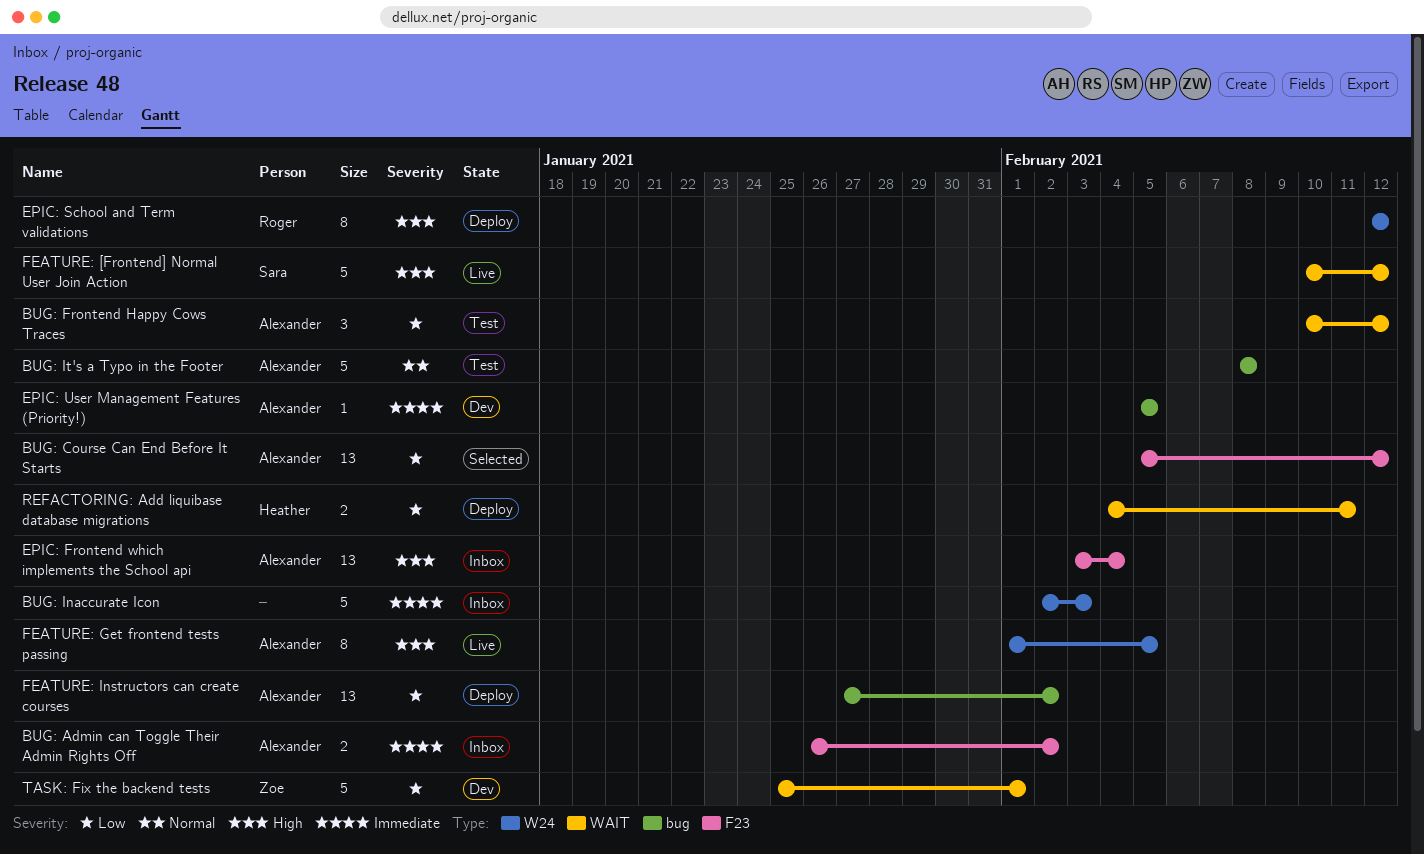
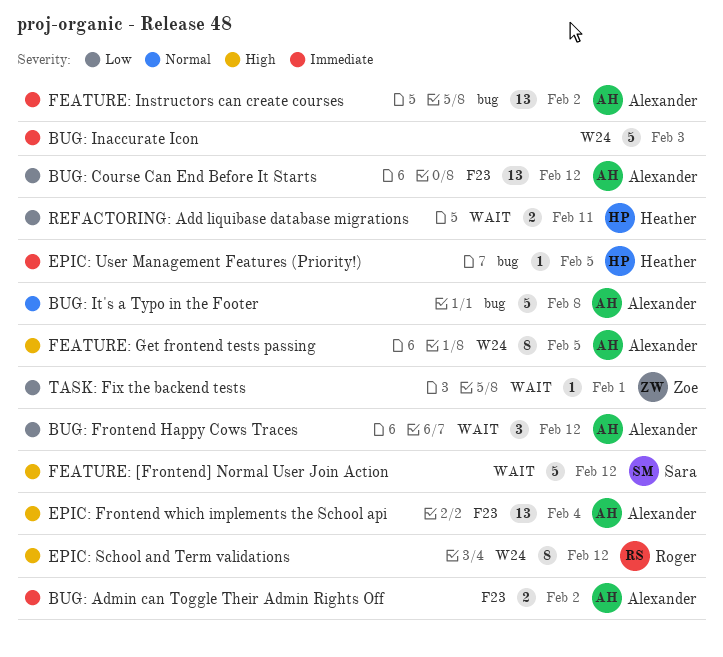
EPIC: User Management Features (Priority!), owner: Alexander -> Heather
FEATURE: Instructors can create courses, priority: Low -> Immediate
TASK: Fix the backend tests, estimate: 5 -> 1

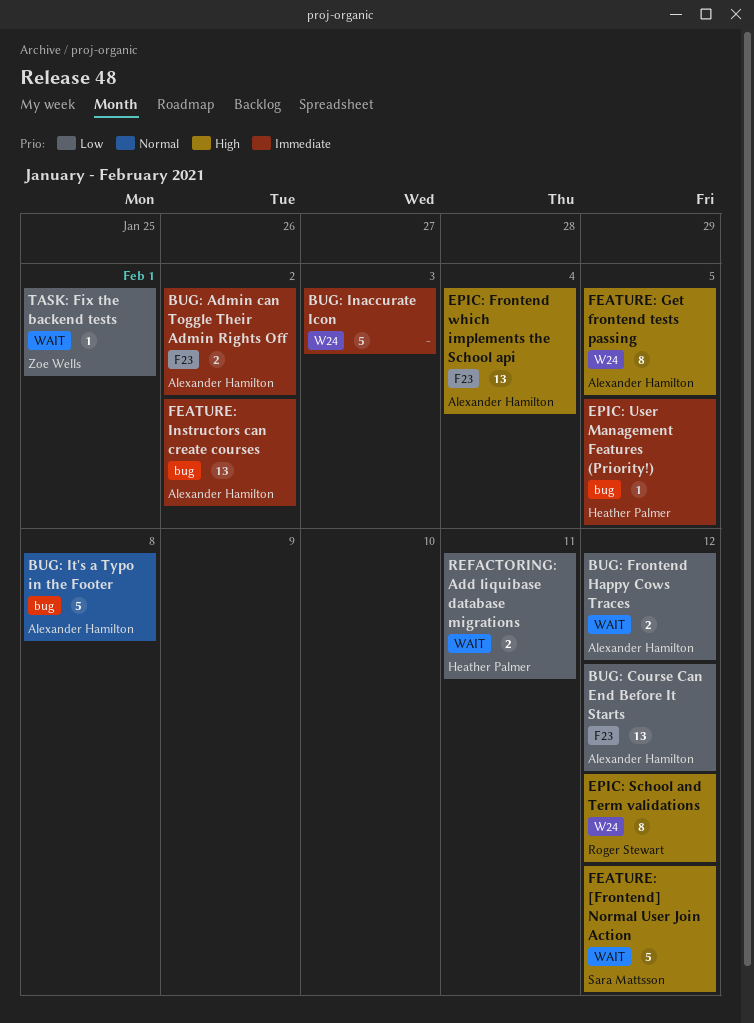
BUG: Frontend Happy Cows Traces, estimate: 3 -> 2

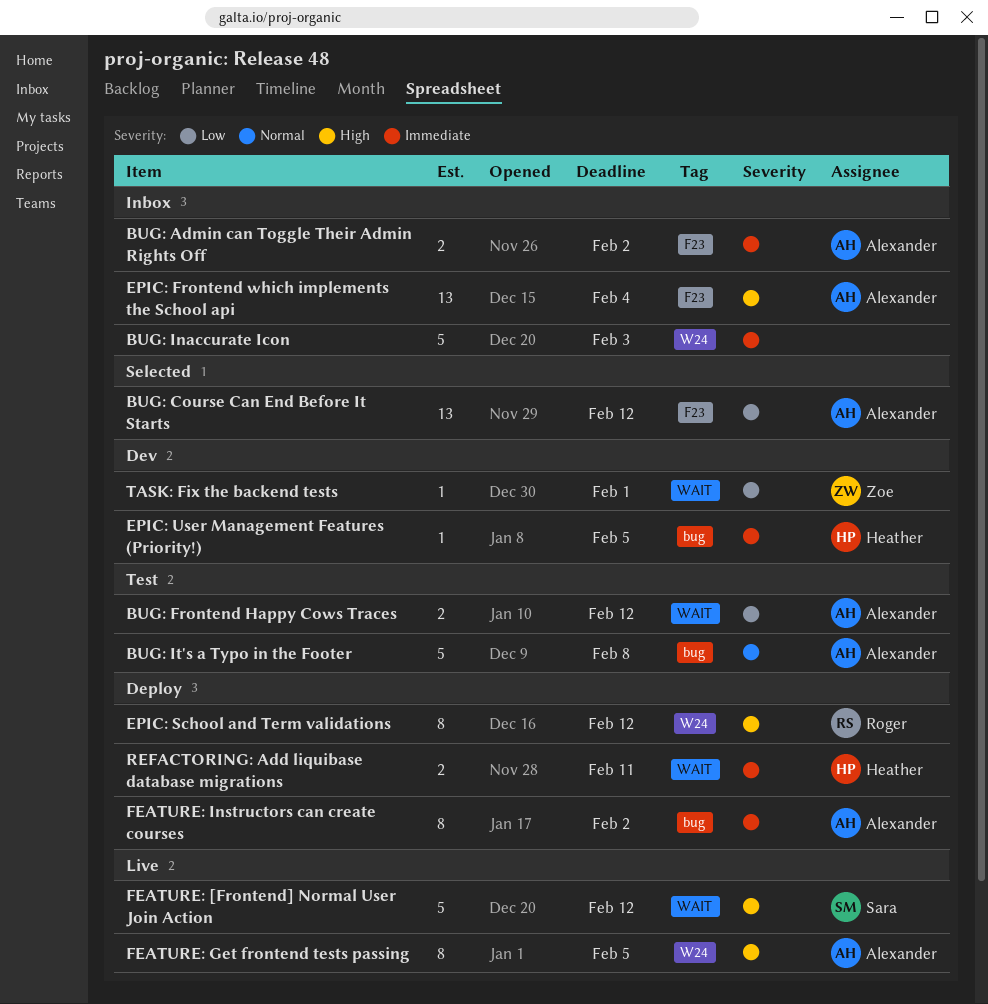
FEATURE: Instructors can create courses, estimate: 13 -> 8
REFACTORING: Add liquibase database migrations, priority: Low -> Immediate

